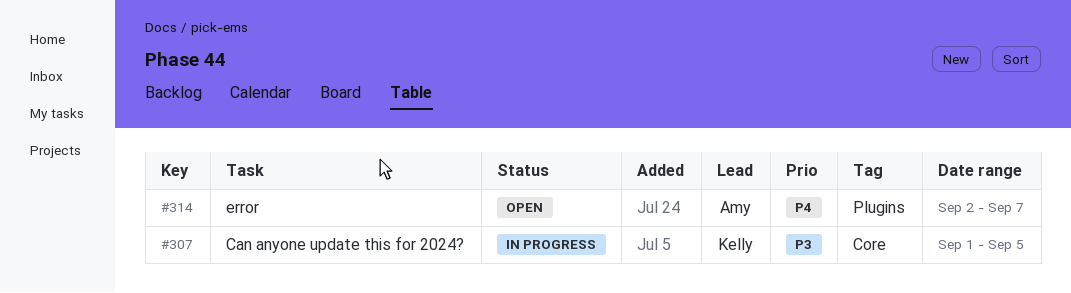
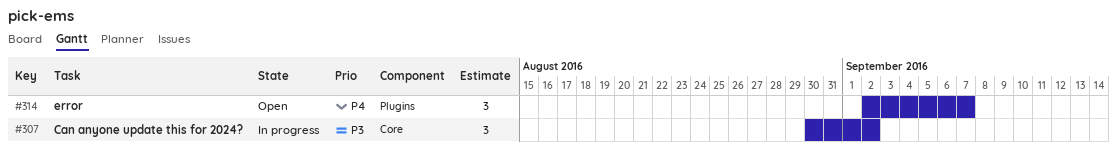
#307, start: Sep 1 -> Aug 30
#307, due: Sep 5 -> Sep 2

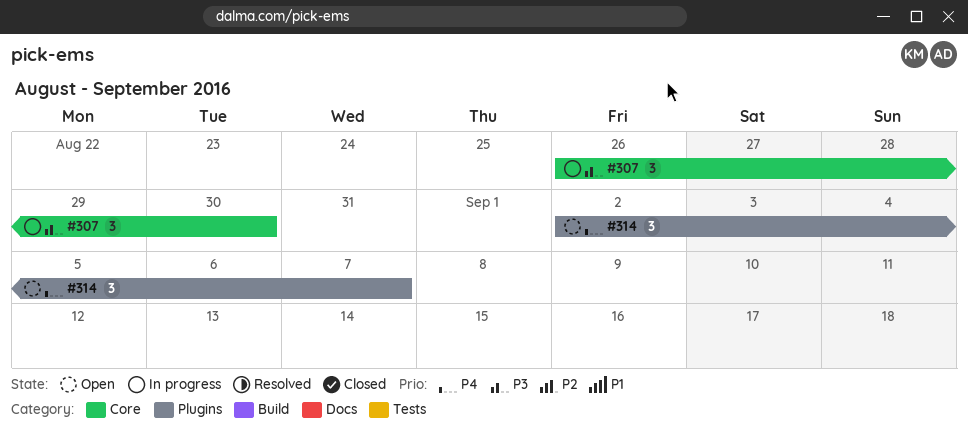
#307, start: Aug 30 -> Aug 26
#307, due: Sep 2 -> Aug 30

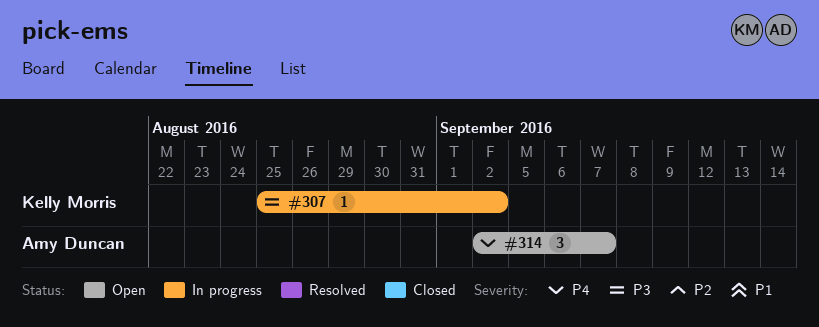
#307, estimate: 3 -> 1
#307, start: Aug 26 -> Aug 25
#307, due: Aug 30 -> Sep 2

